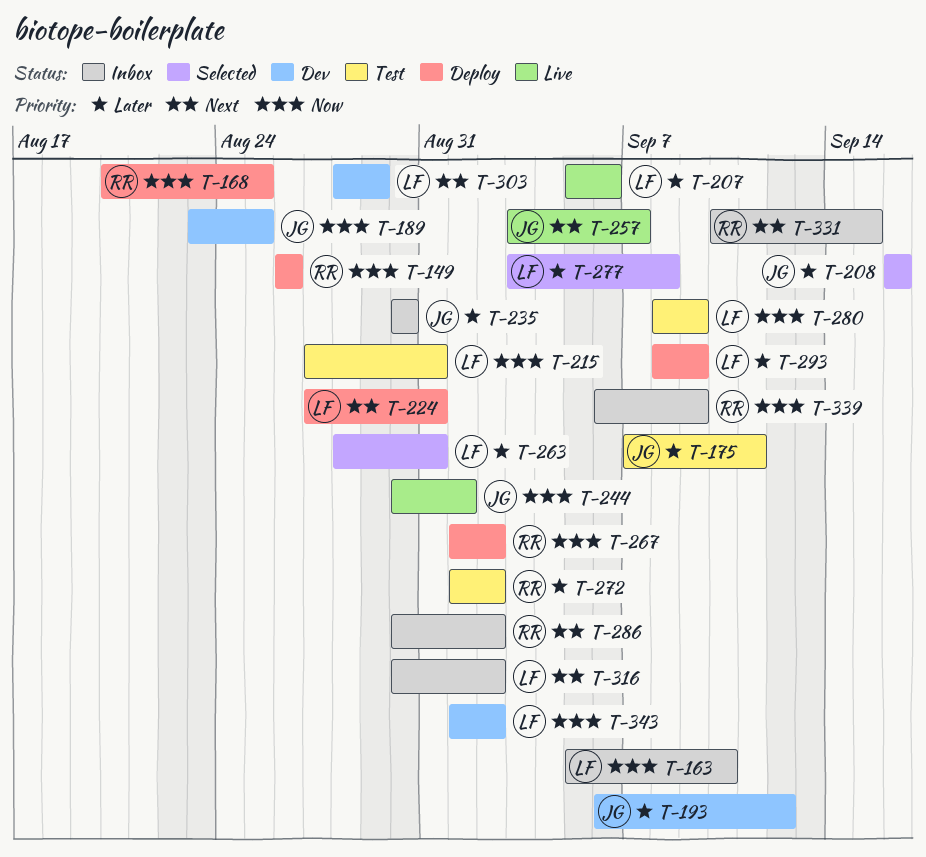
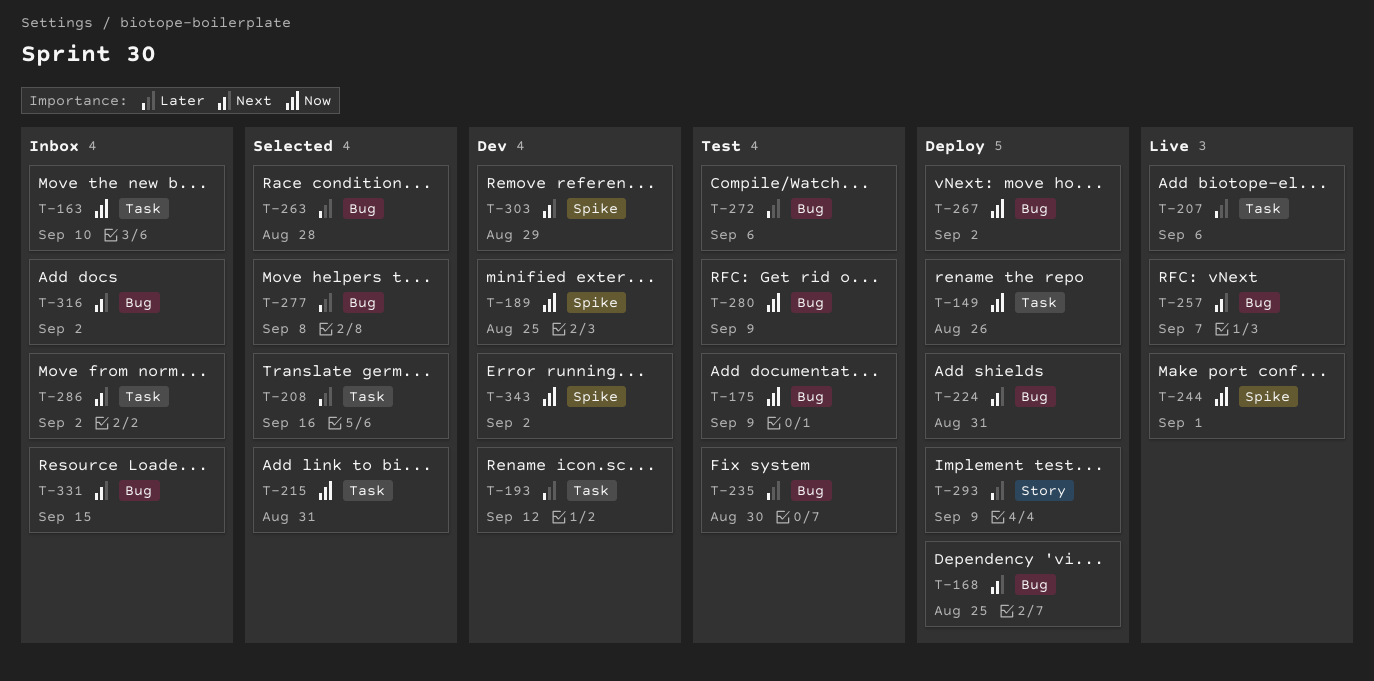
T-168, priority: Now -> Next
T-175, priority: Later -> Now
T-175, due: Sep 11 -> Sep 9
T-215, status: Test -> Selected
T-235, status: Inbox -> Test
T-263, due: Aug 31 -> Aug 28
T-272, due: Sep 2 -> Sep 6
T-339: present -> none

